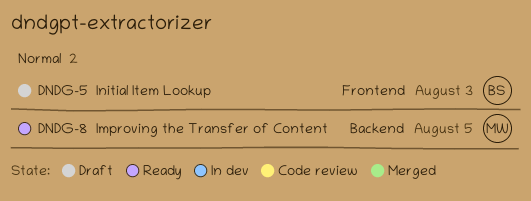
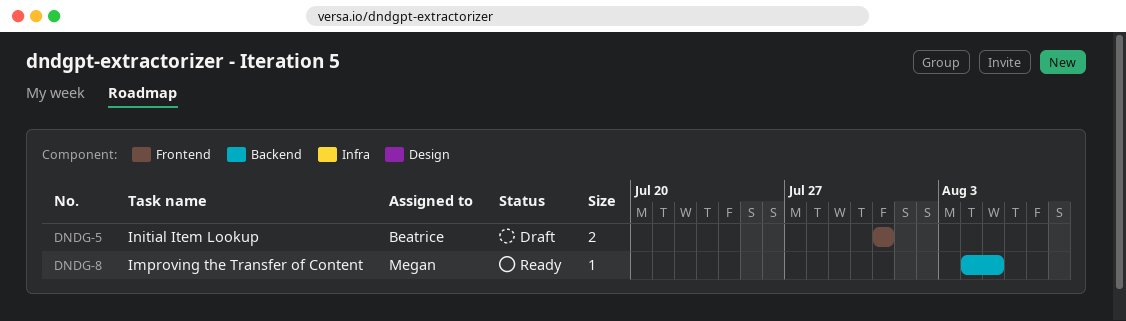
DNDG-5, due: Aug 3 -> Jul 31

